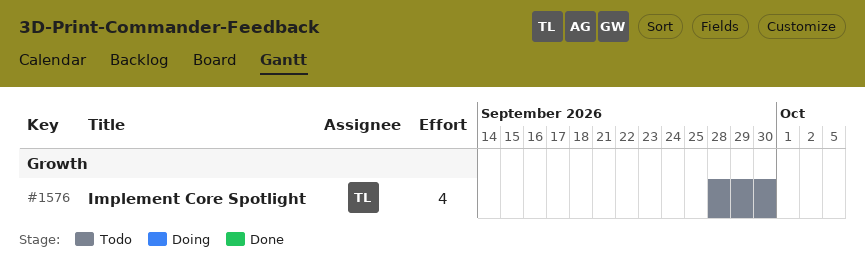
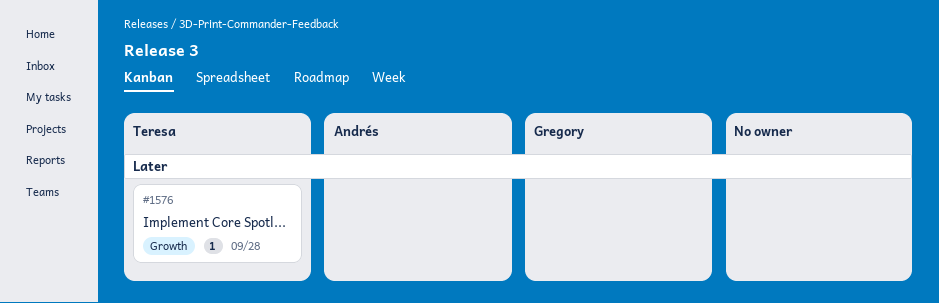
#1576, estimate: 4 -> 1
#1576, due: Sep 30 -> Sep 28

